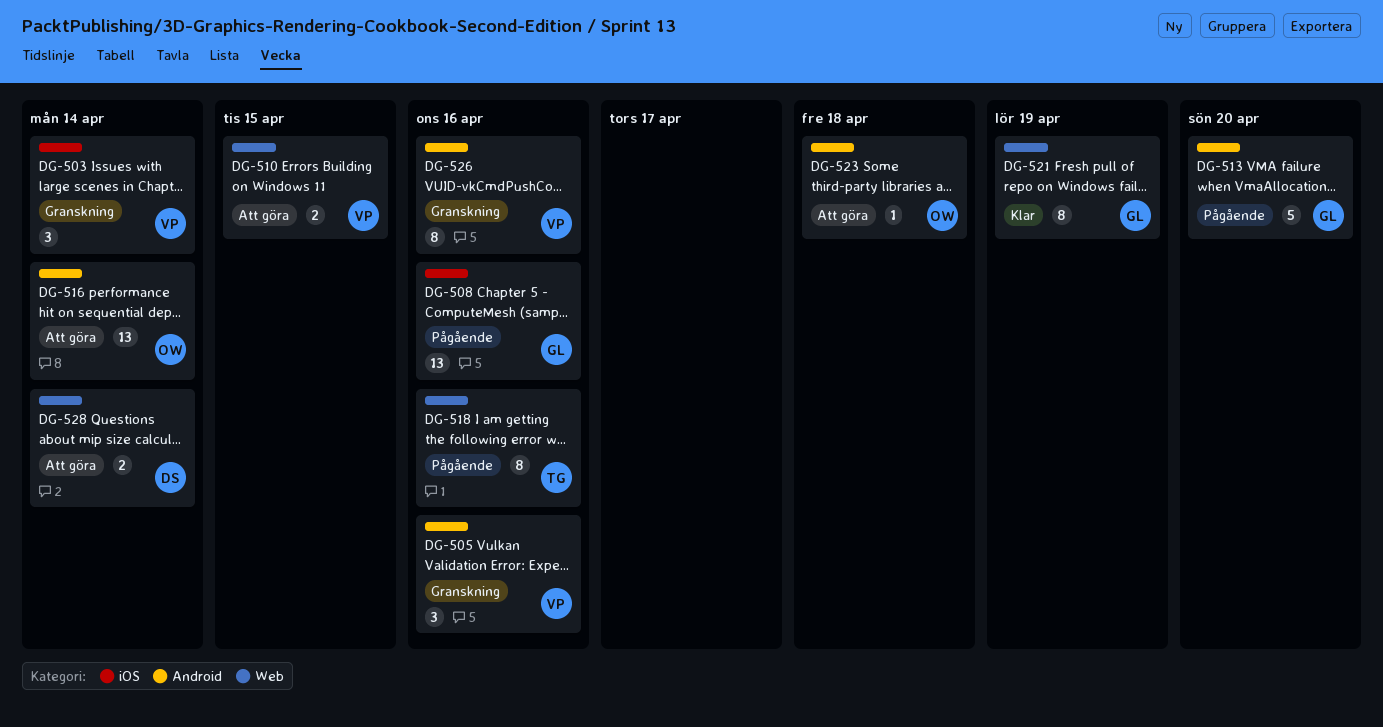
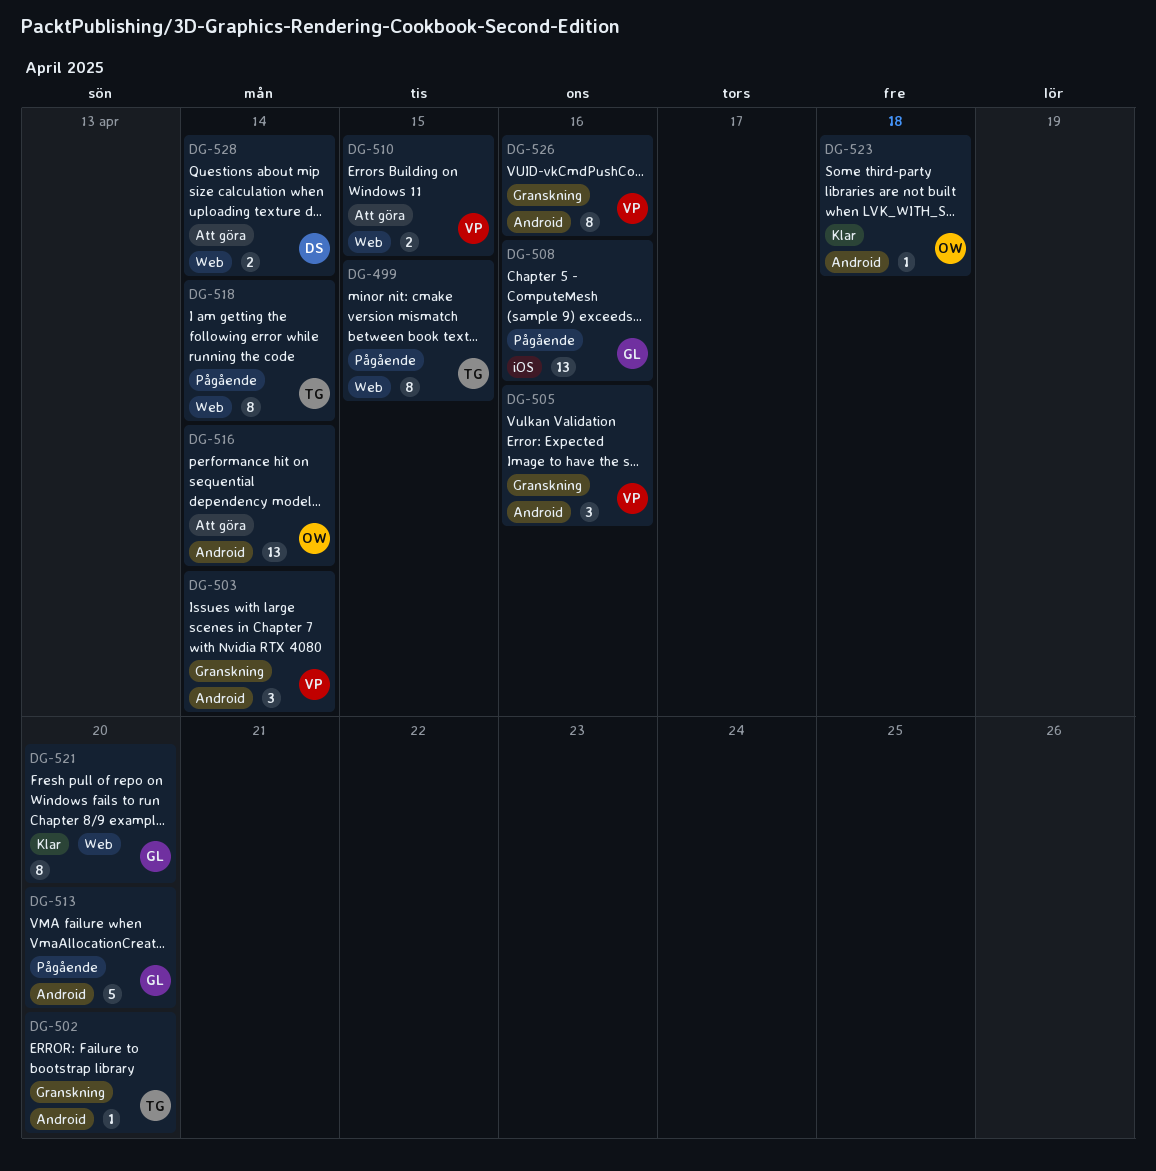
DG-499: none -> present
DG-502: none -> present
DG-503, label: iOS -> Android
DG-518, due: Apr 16 -> Apr 14
DG-521, due: Apr 19 -> Apr 20
DG-523, status: Att göra -> Klar

